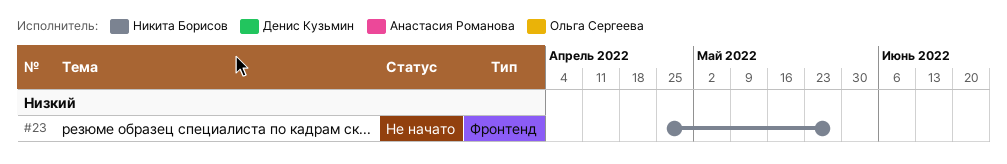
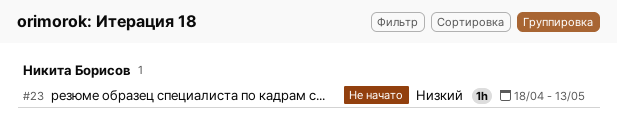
#23, start: Apr 25 -> Apr 18
#23, due: May 27 -> May 13

